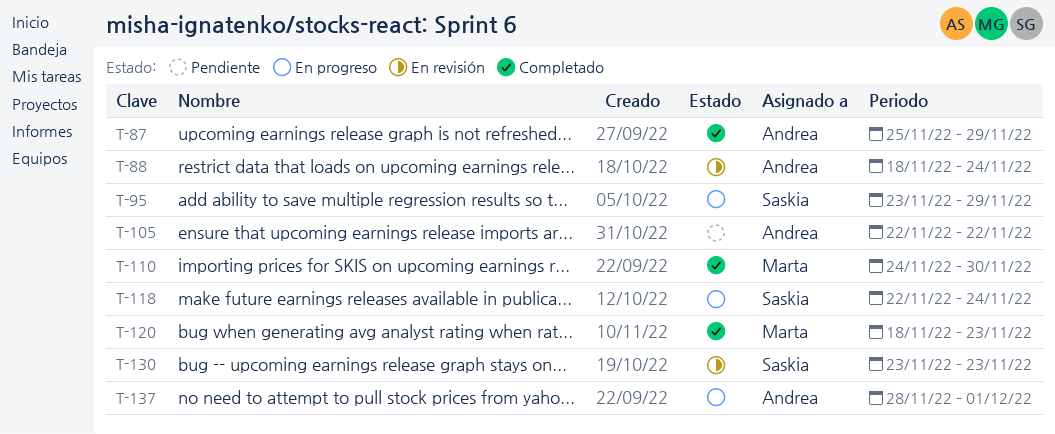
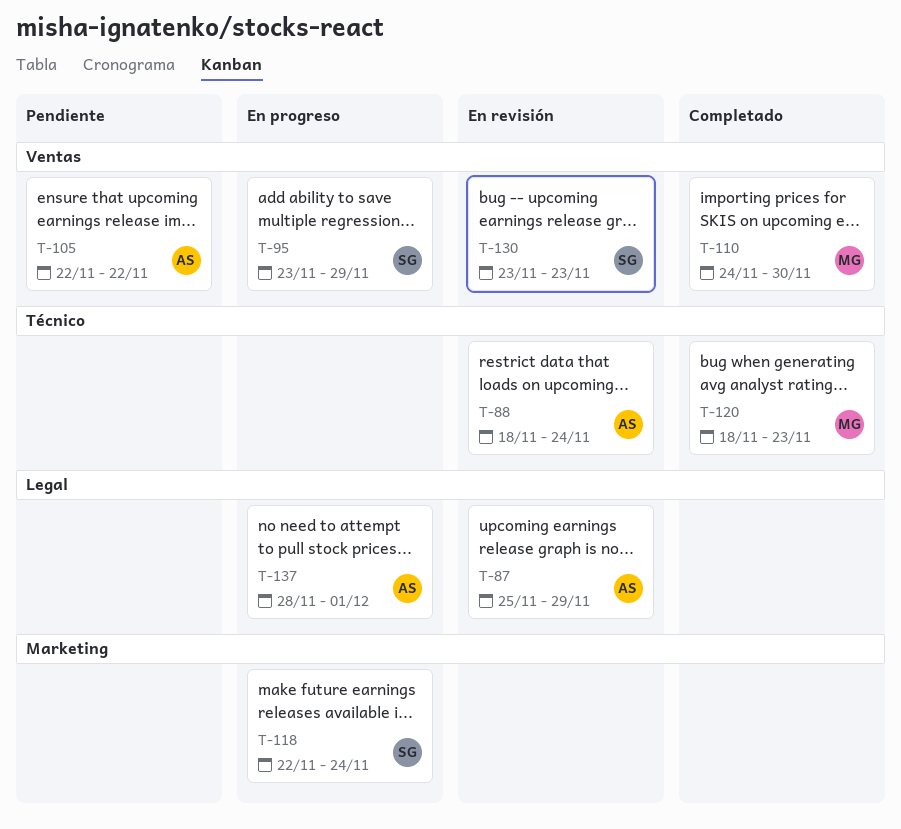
T-87, status: Completado -> En revisión

